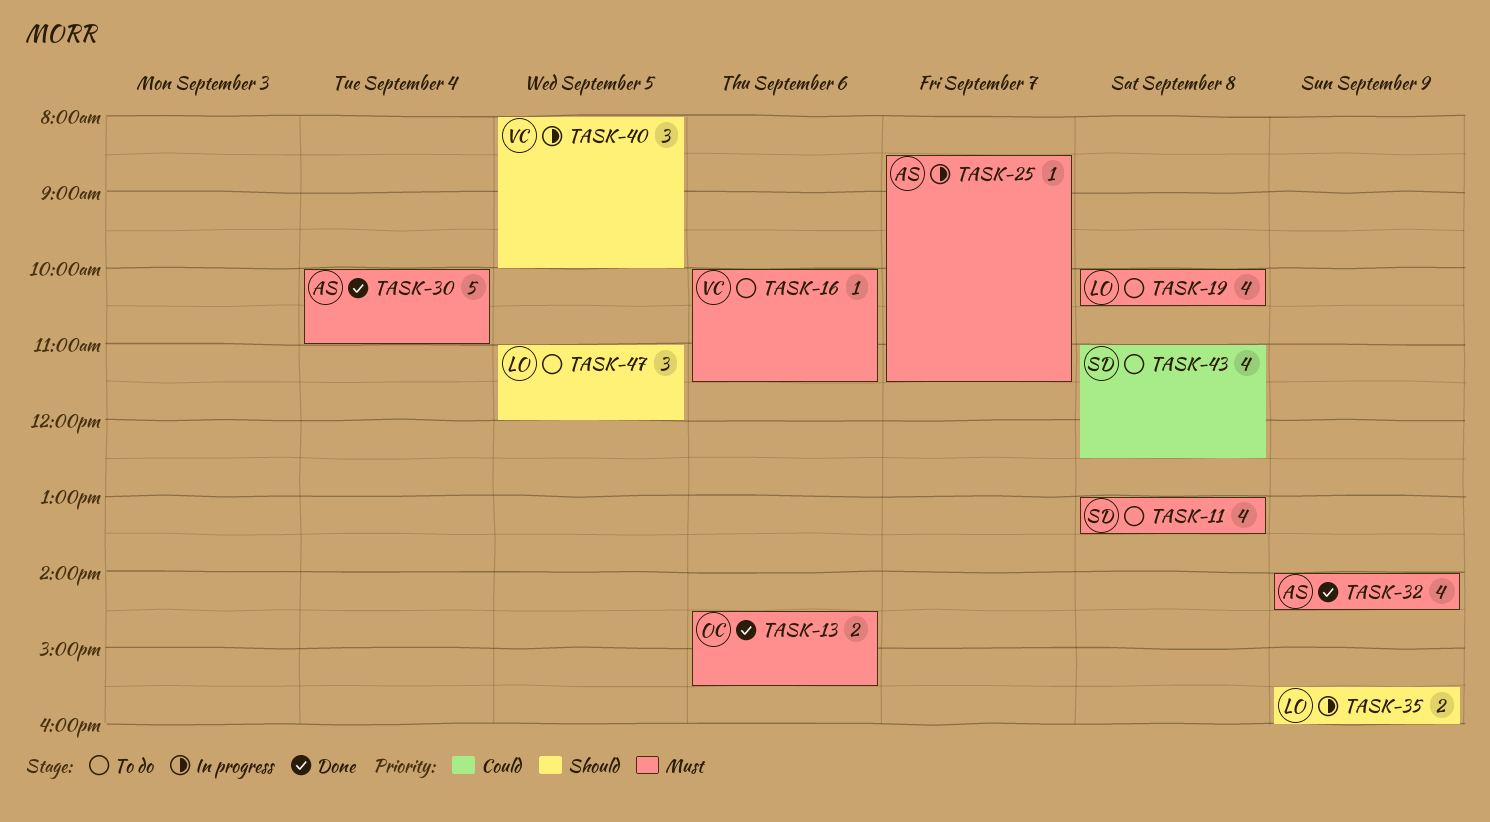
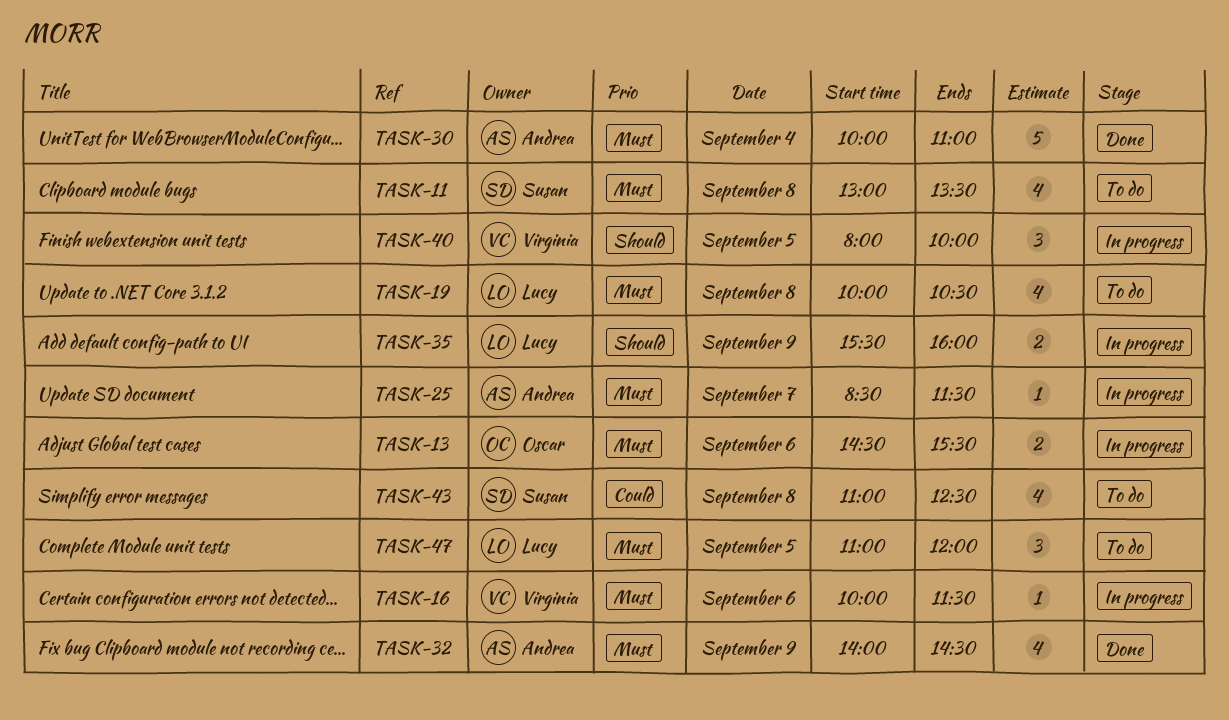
TASK-13, status: Done -> In progress
TASK-16, status: To do -> In progress
TASK-47, priority: Should -> Must

